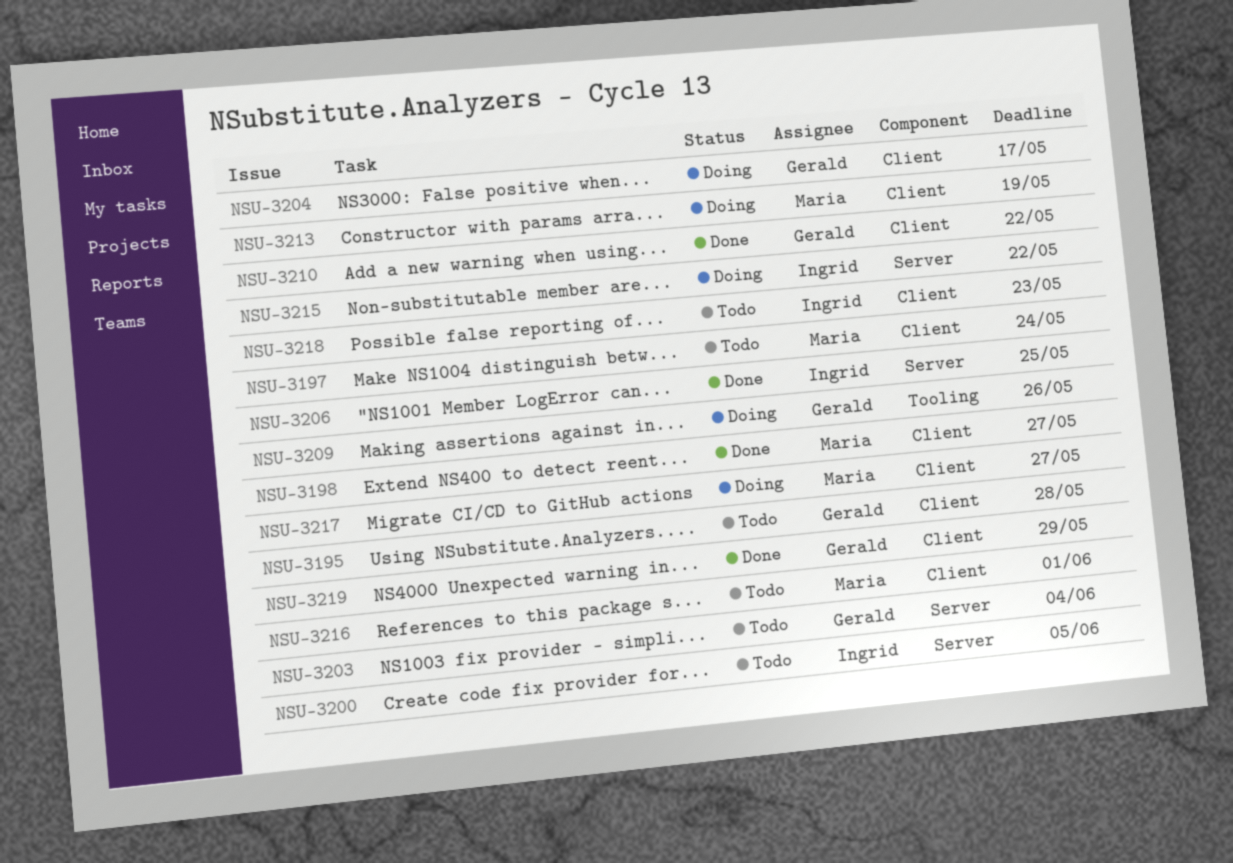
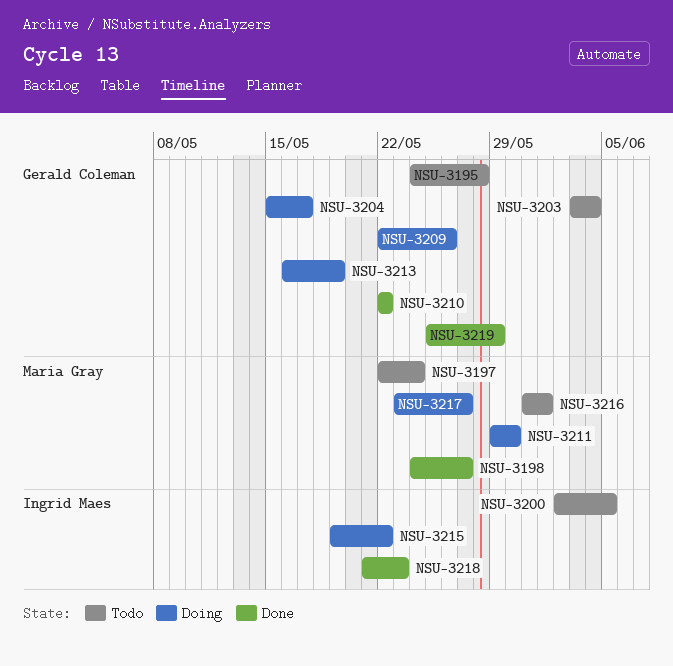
NSU-3206: present -> none
NSU-3211: none -> present
NSU-3213, owner: Maria Gray -> Gerald Coleman
NSU-3218, status: Todo -> Done

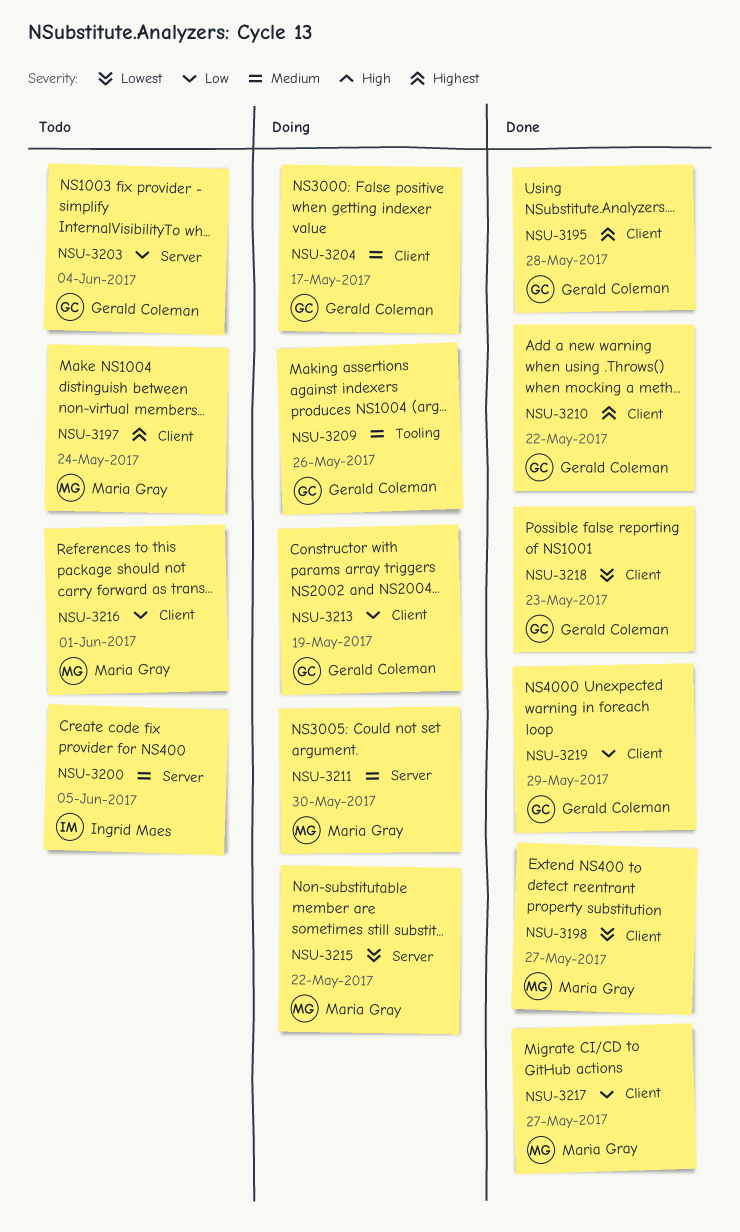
NSU-3195, status: Todo -> Done
NSU-3215, owner: Ingrid Maes -> Maria Gray
NSU-3217, status: Doing -> Done
NSU-3218, owner: Ingrid Maes -> Gerald Coleman

